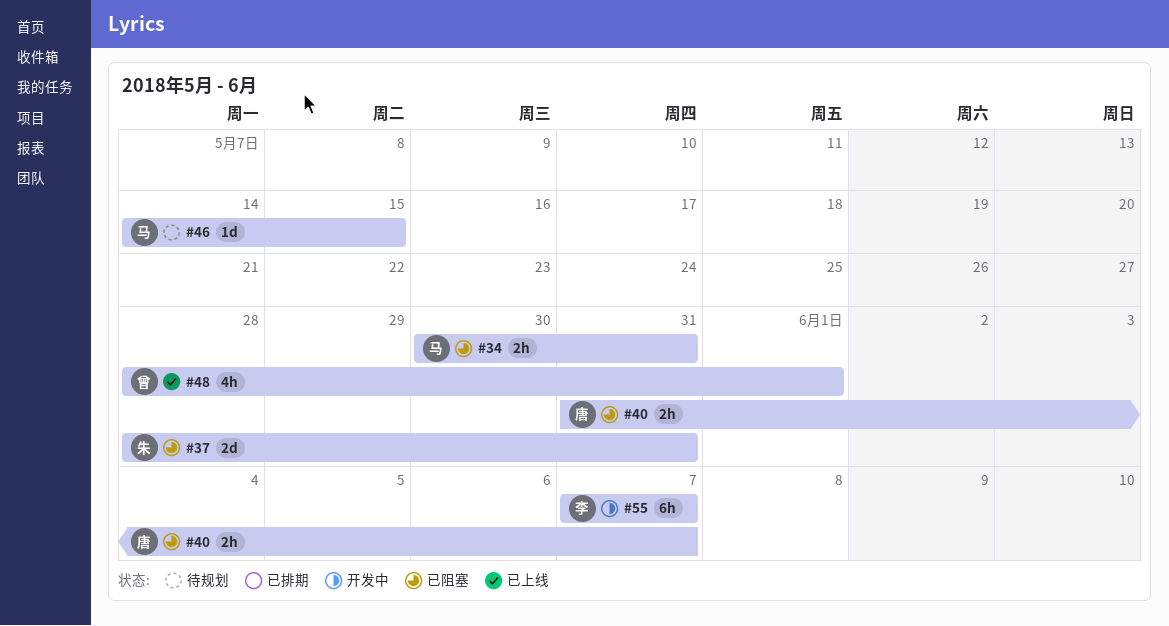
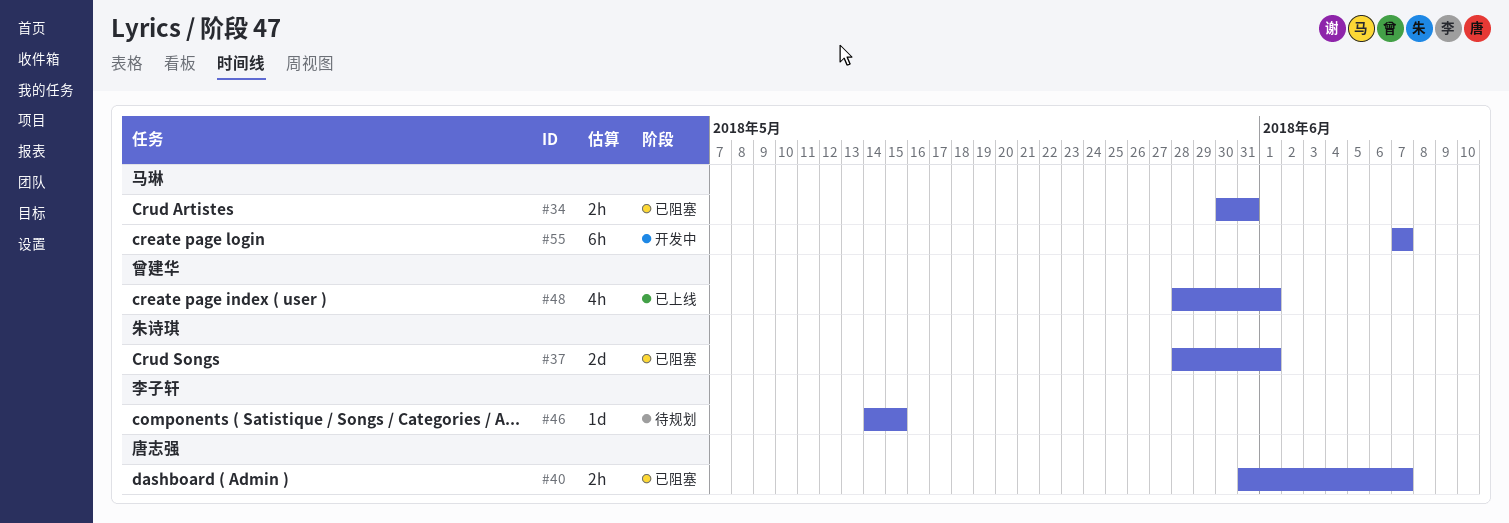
#37, due: May 31 -> Jun 1
#46, owner: 马琳 -> 李子轩
#55, owner: 李子轩 -> 马琳

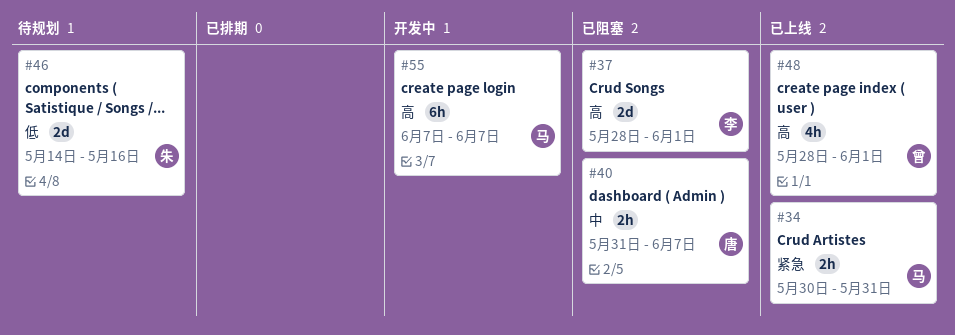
#34, status: 已阻塞 -> 已上线
#37, owner: 朱诗琪 -> 李子轩
#46, owner: 李子轩 -> 朱诗琪
#46, estimate: 1d -> 2d
#46, due: May 15 -> May 16

